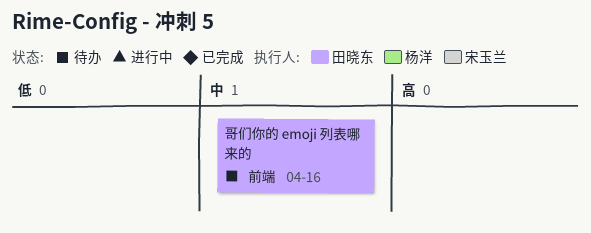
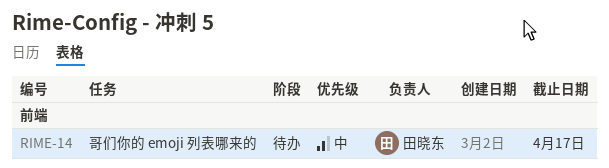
哥们你的 emoji 列表哪来的, due: Apr 16 -> Apr 17

